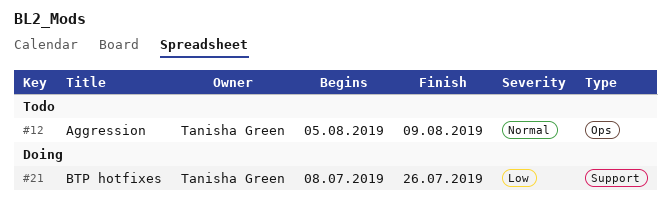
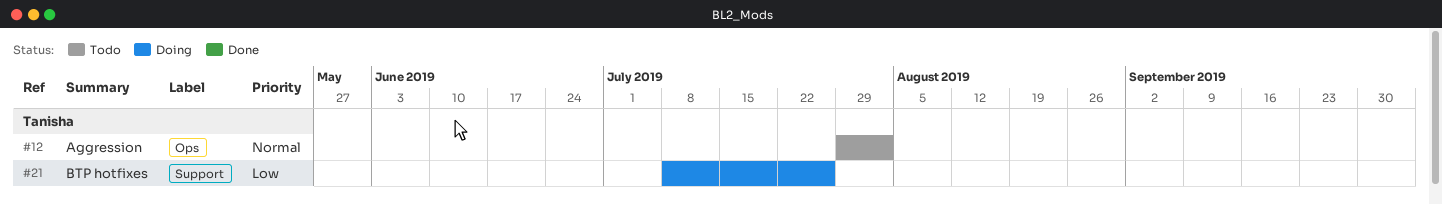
#12, start: Aug 5 -> Jul 29
#12, due: Aug 9 -> Aug 2

